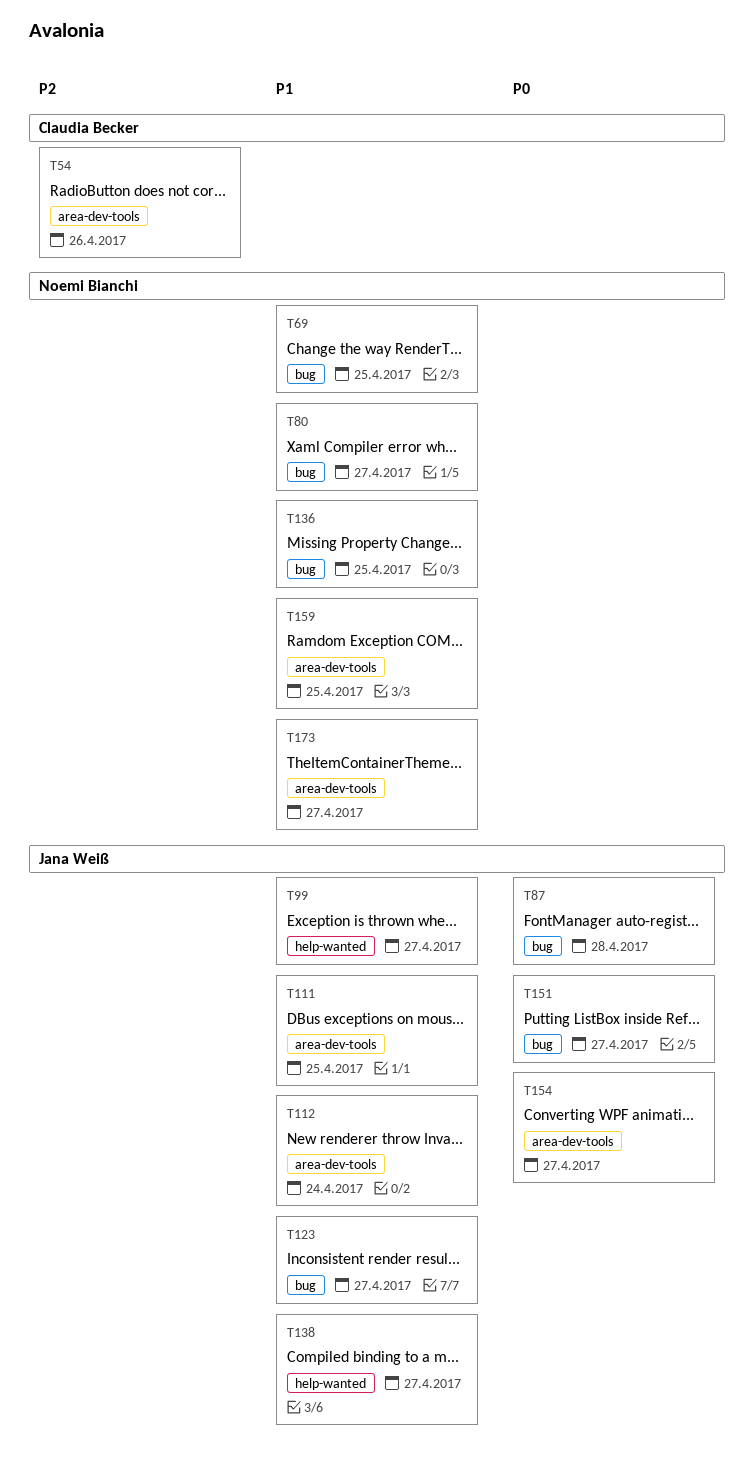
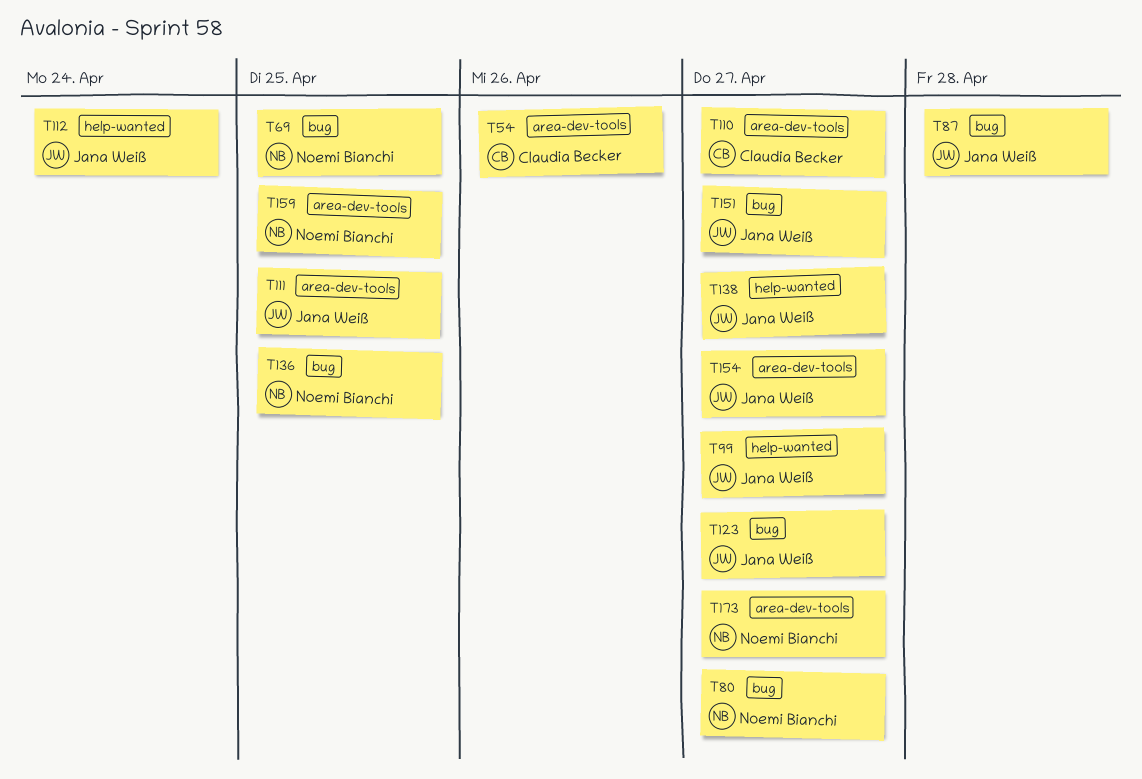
T110: none -> present
T112, label: area-dev-tools -> help-wanted

